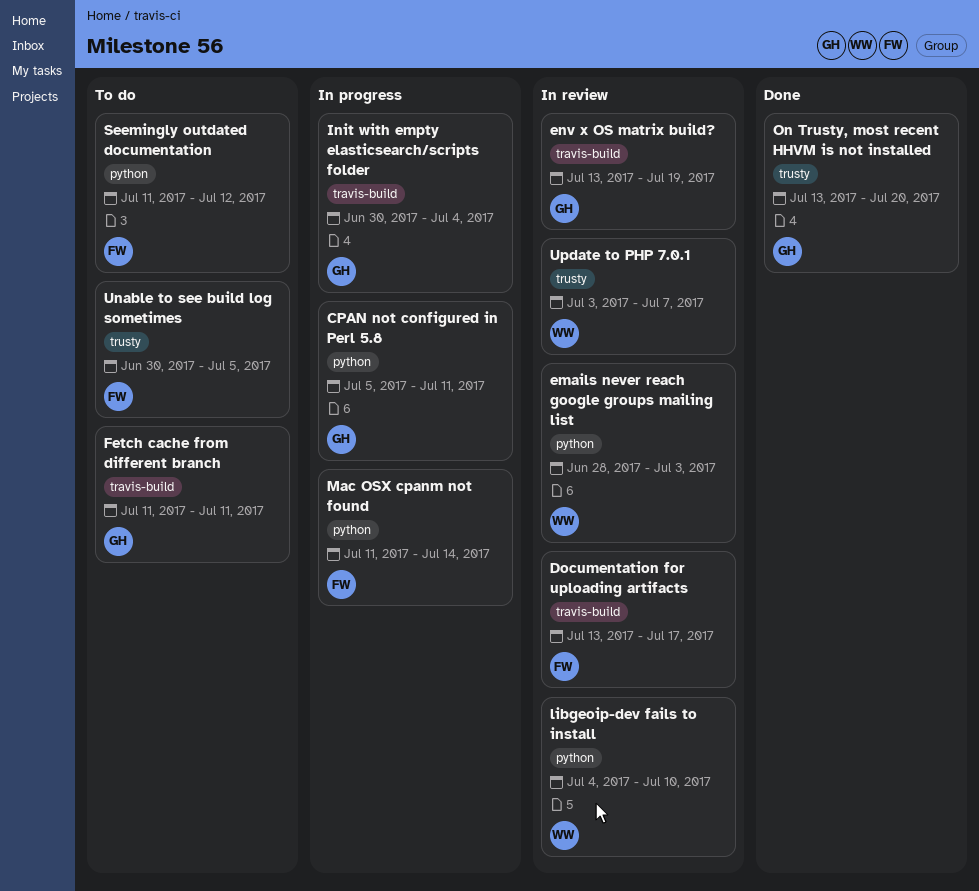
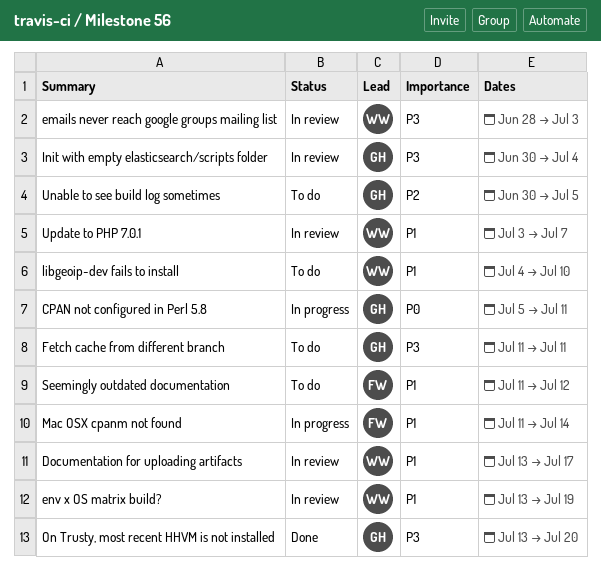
Documentation for uploading artifacts, owner: FW -> WW
env x OS matrix build?, owner: GH -> WW
Init with empty elasticsearch/scripts folder, status: In progress -> In review
libgeoip-dev fails to install, status: In review -> To do
Unable to see build log sometimes, owner: FW -> GH

